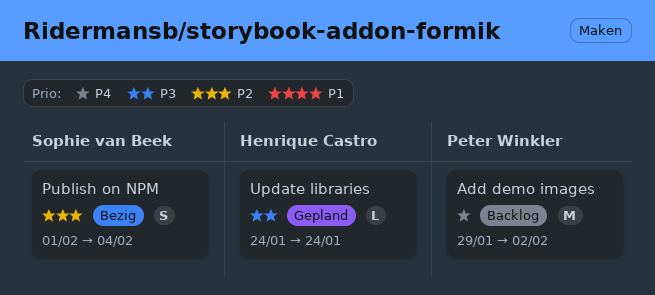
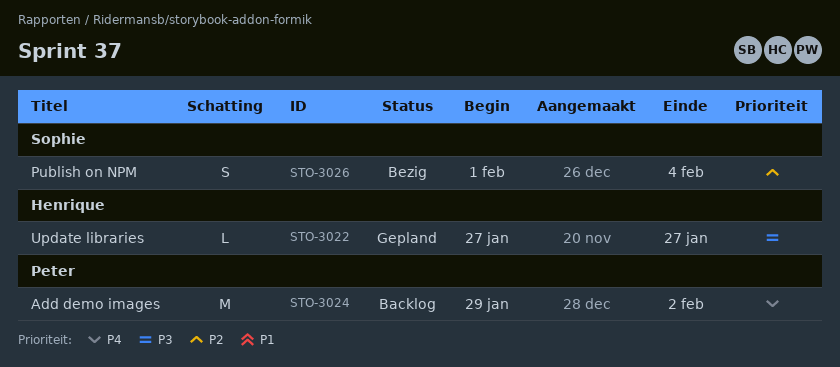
Update libraries, start: Jan 24 -> Jan 27
Update libraries, due: Jan 24 -> Jan 27

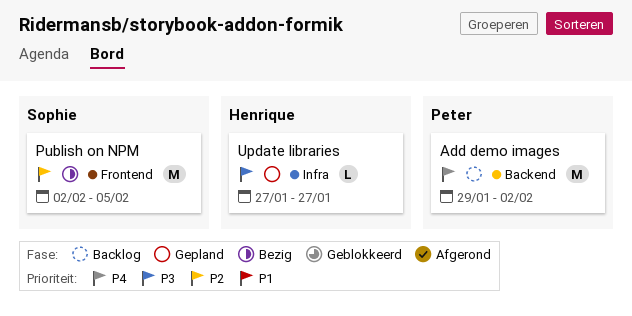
Publish on NPM, estimate: S -> M
Publish on NPM, start: Feb 1 -> Feb 2
Publish on NPM, due: Feb 4 -> Feb 5

